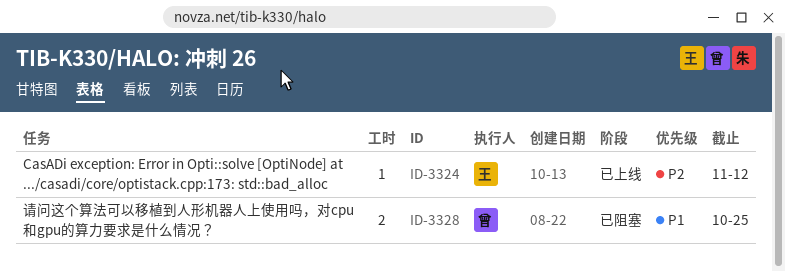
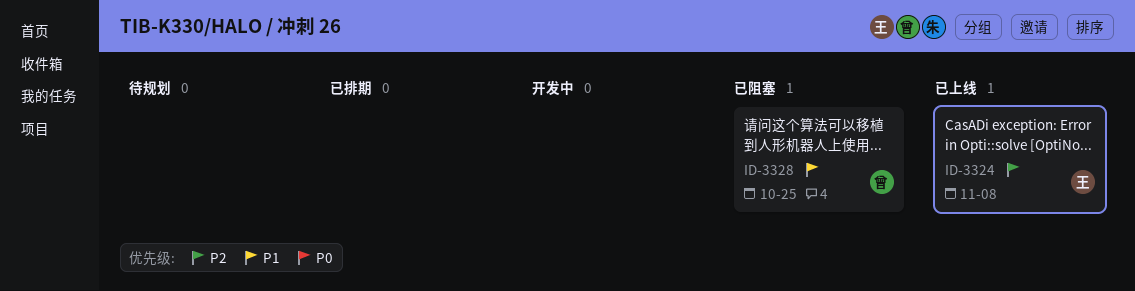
ID-3324, due: Nov 12 -> Nov 8

